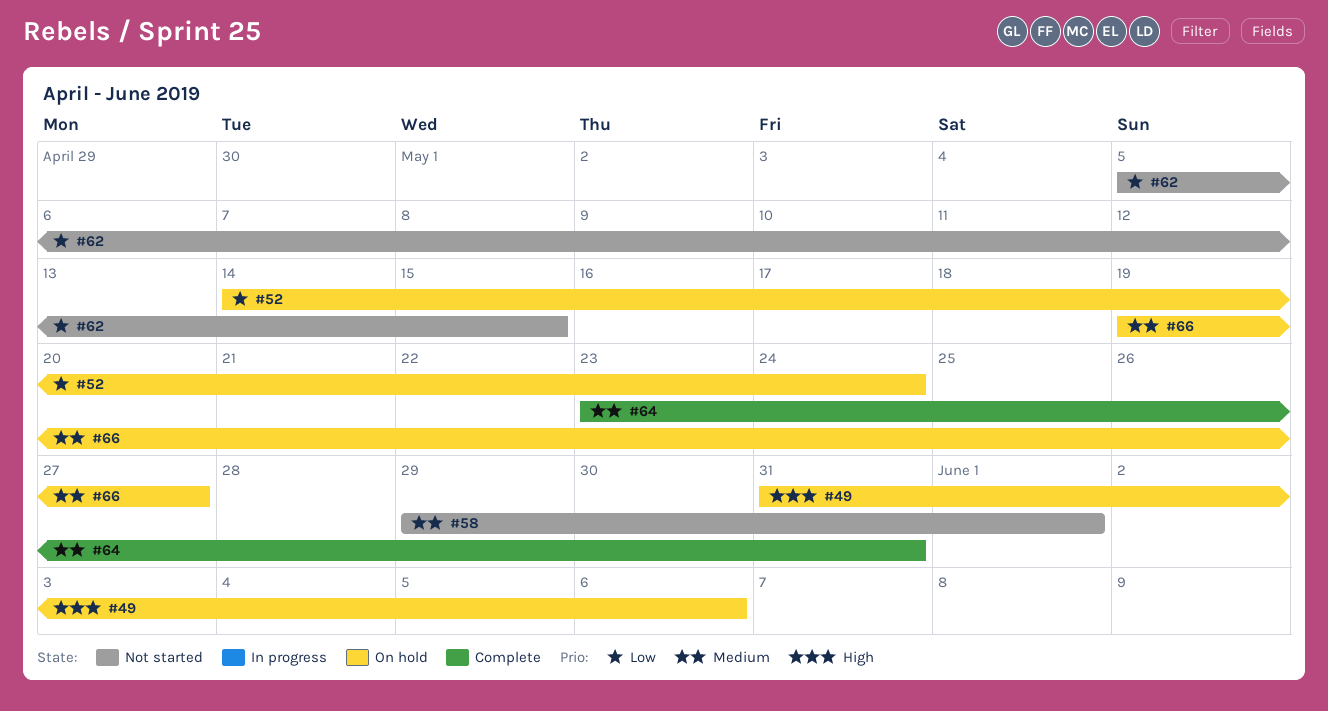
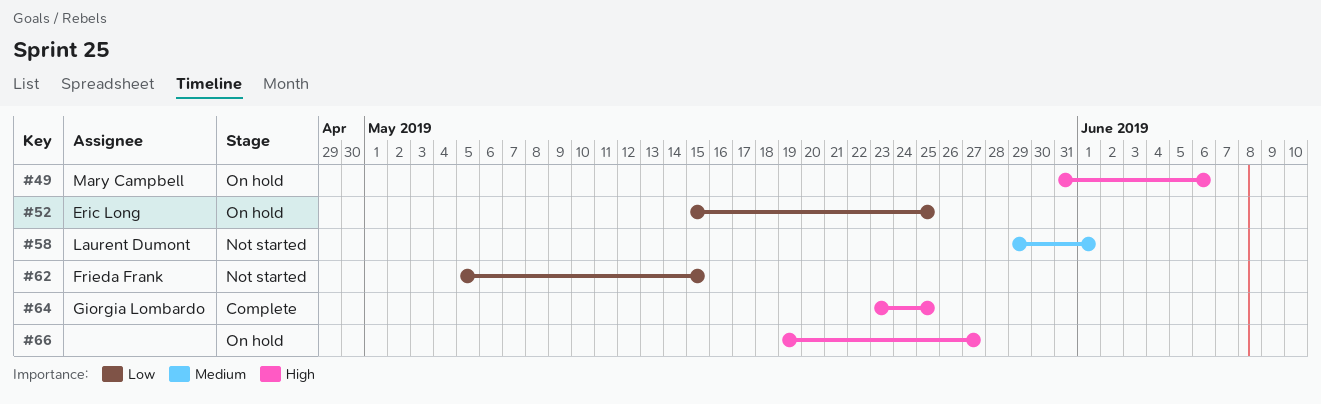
#52, start: May 14 -> May 15
#52, due: May 24 -> May 25
#64, priority: Medium -> High
#64, due: May 31 -> May 25
#66, priority: Medium -> High

